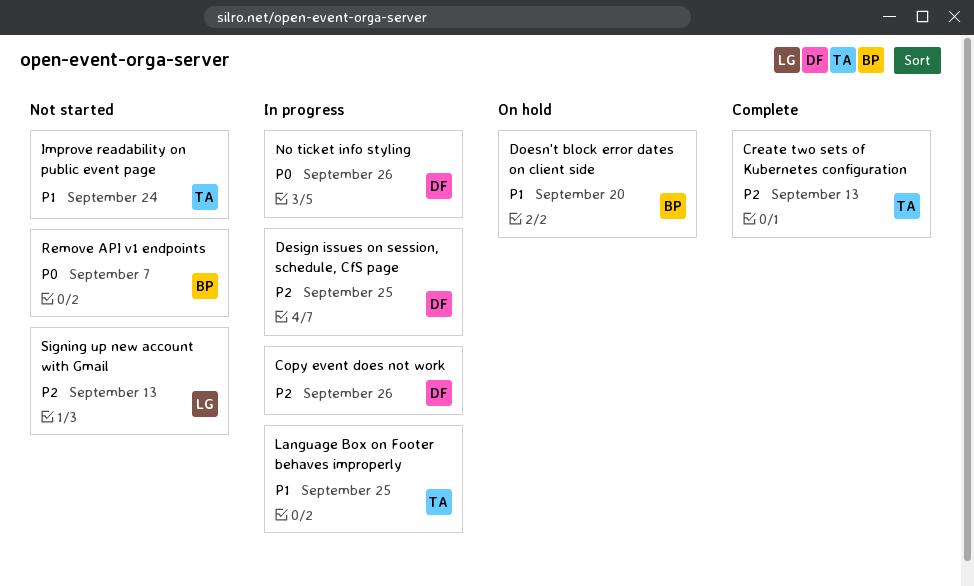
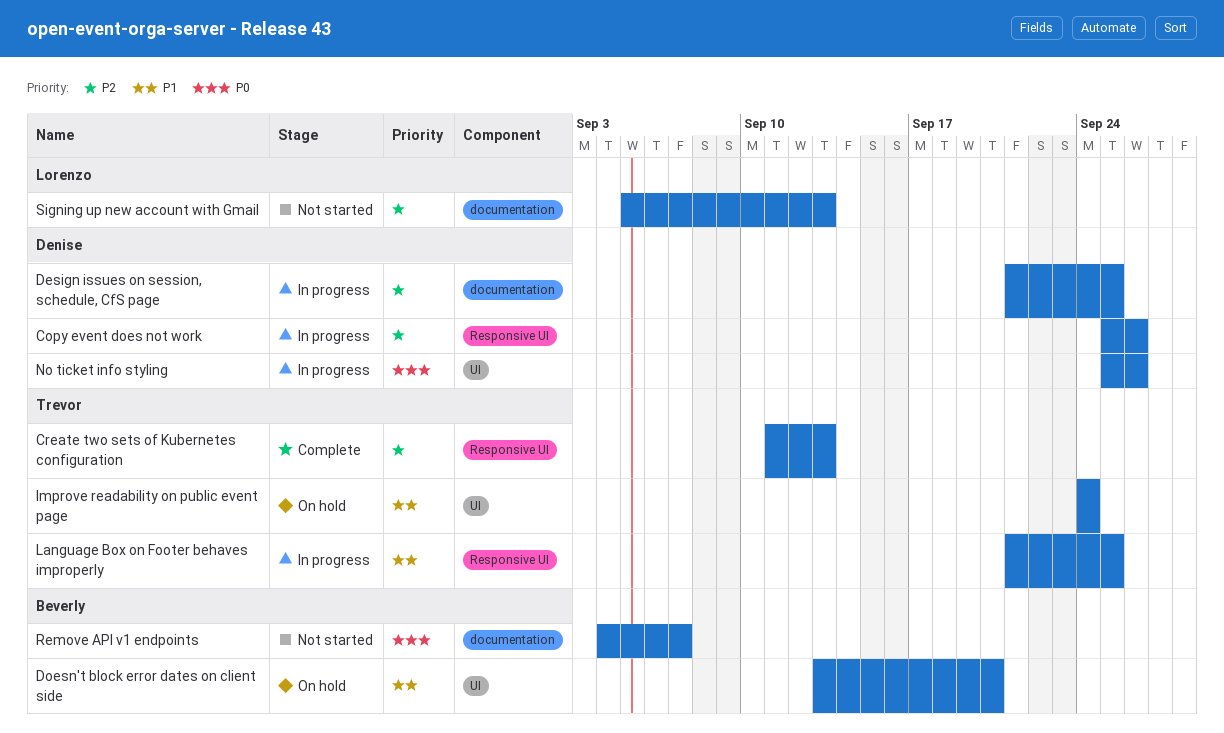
Improve readability on public event page, status: Not started -> On hold

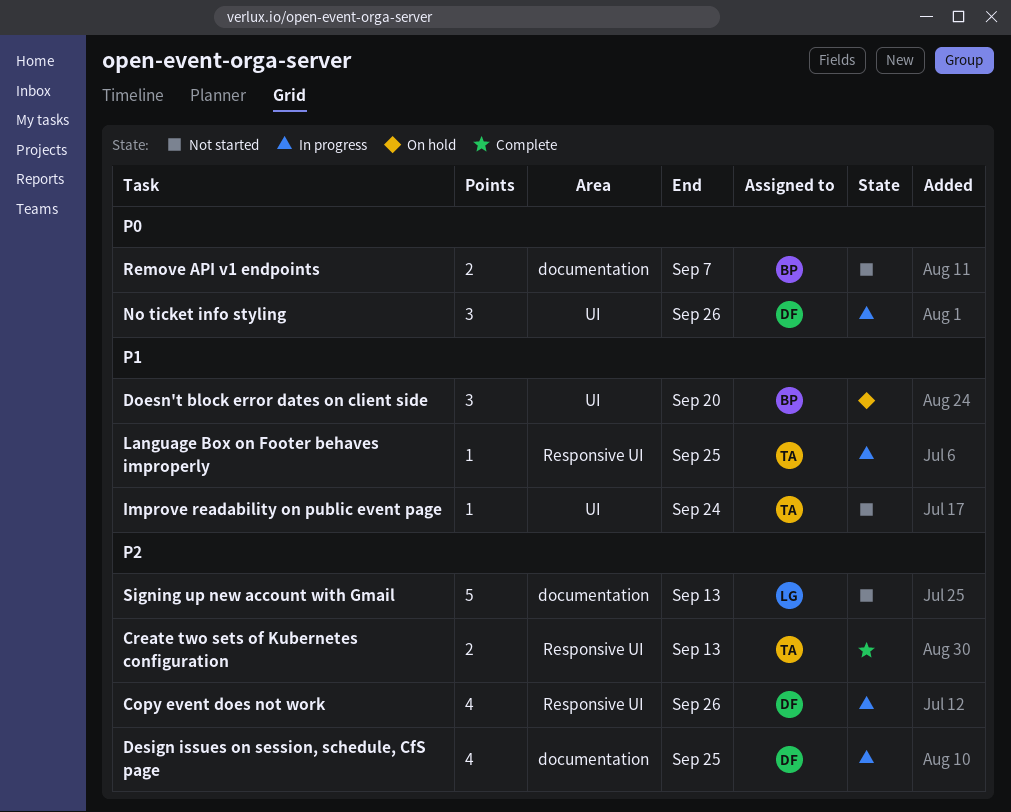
Improve readability on public event page, status: On hold -> Not started

